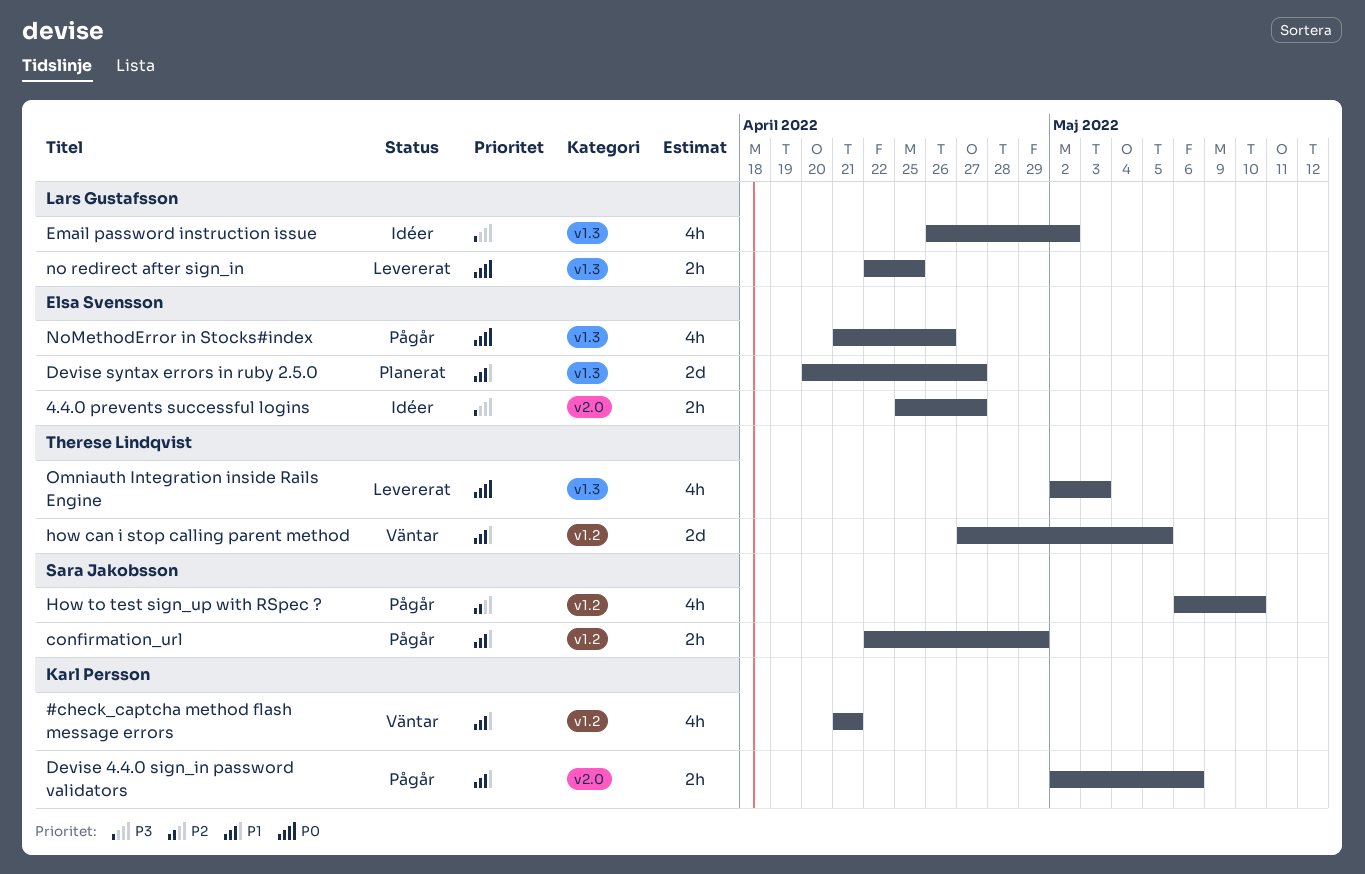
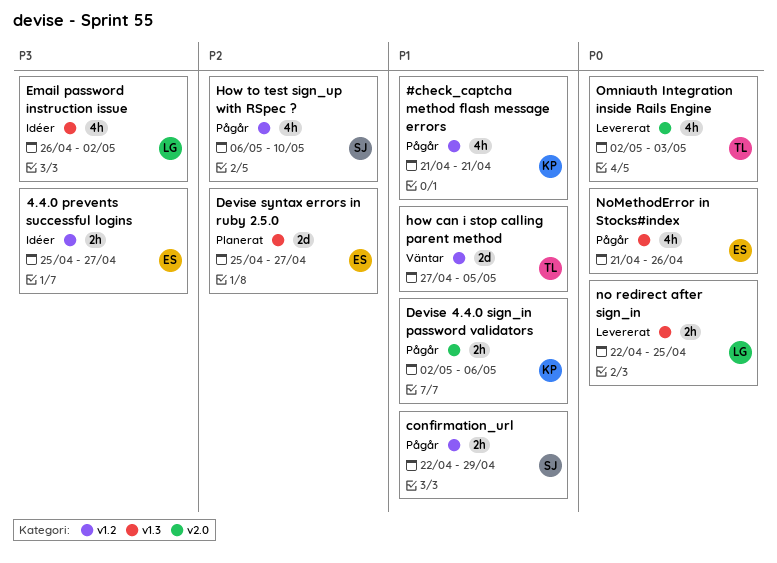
#check_captcha method flash message errors, status: Väntar -> Pågår
4.4.0 prevents successful logins, label: v2.0 -> v1.2
Devise syntax errors in ruby 2.5.0, priority: P1 -> P2
Devise syntax errors in ruby 2.5.0, start: Apr 20 -> Apr 25
Omniauth Integration inside Rails Engine, label: v1.3 -> v2.0

